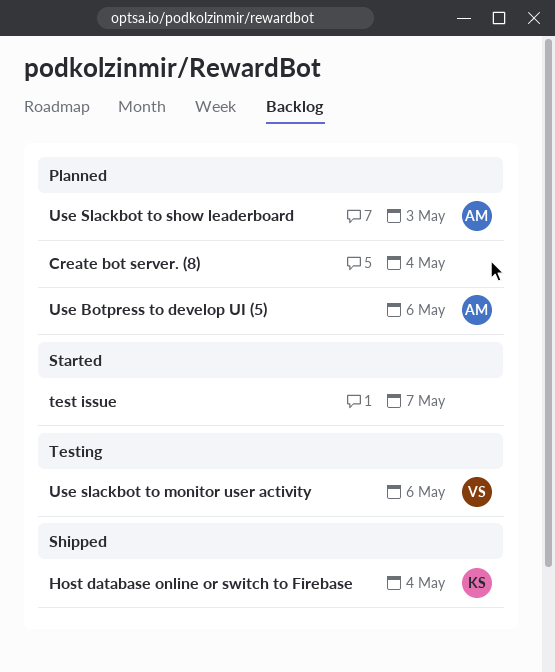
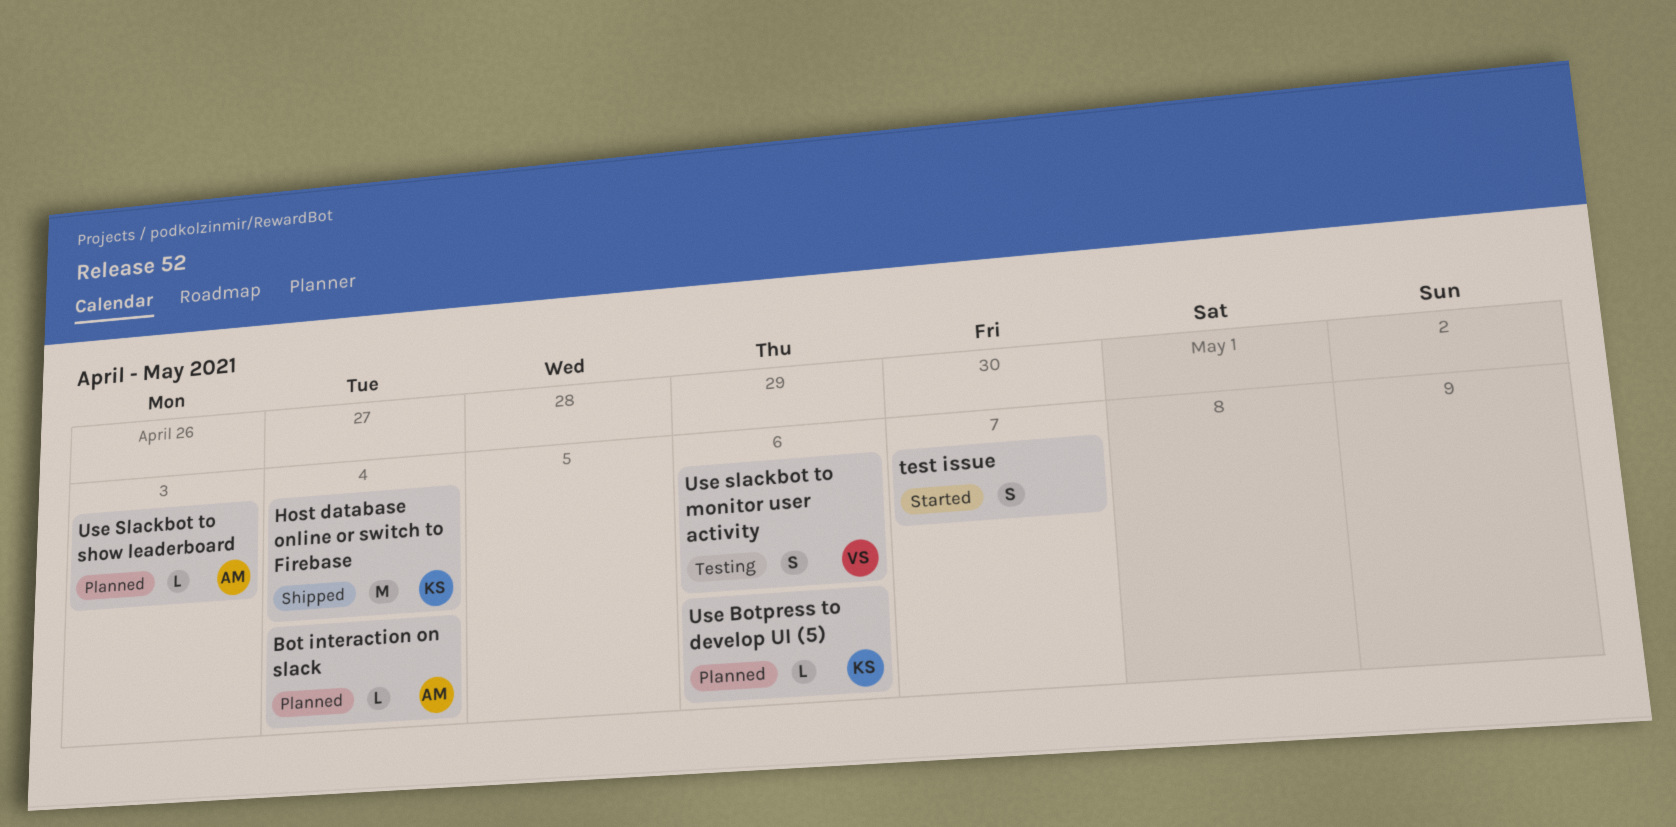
Bot interaction on slack: none -> present
Create bot server. (8): present -> none
Use Botpress to develop UI (5), owner: AM -> KS

